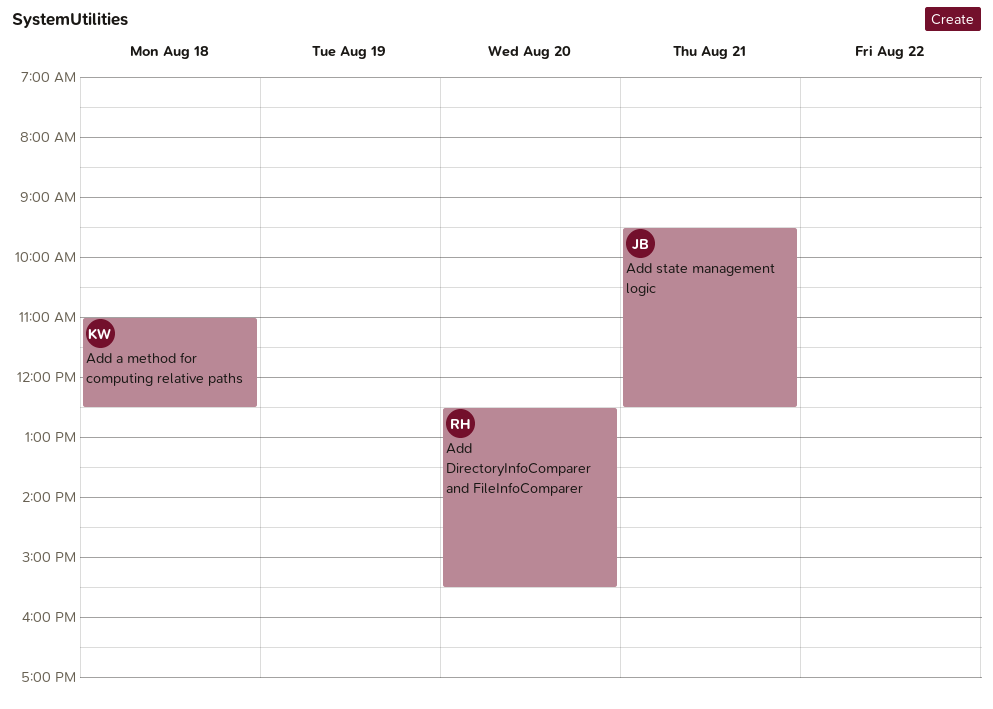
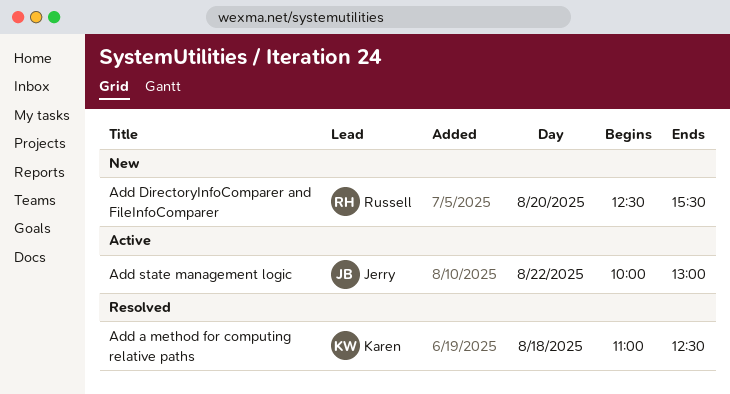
Add state management logic, day: Aug 21 -> Aug 22
Add state management logic, begins: 09:30 -> 10:00
Add state management logic, ends: 12:30 -> 13:00

